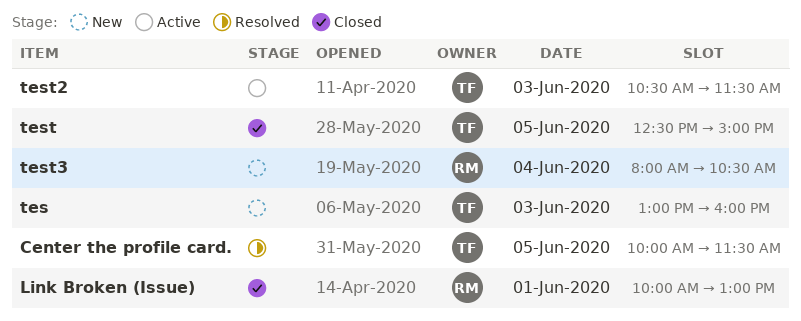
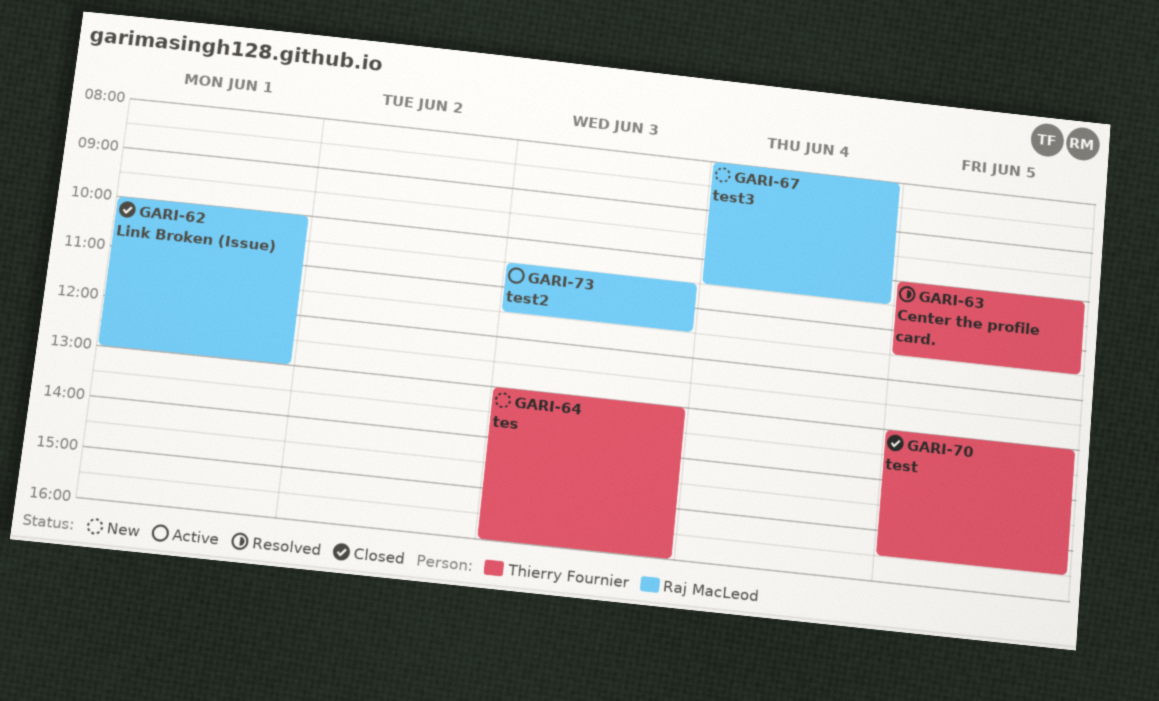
test, begins: 12:30 -> 13:00
test, ends: 15:00 -> 15:30
test2, owner: Thierry Fournier -> Raj MacLeod

